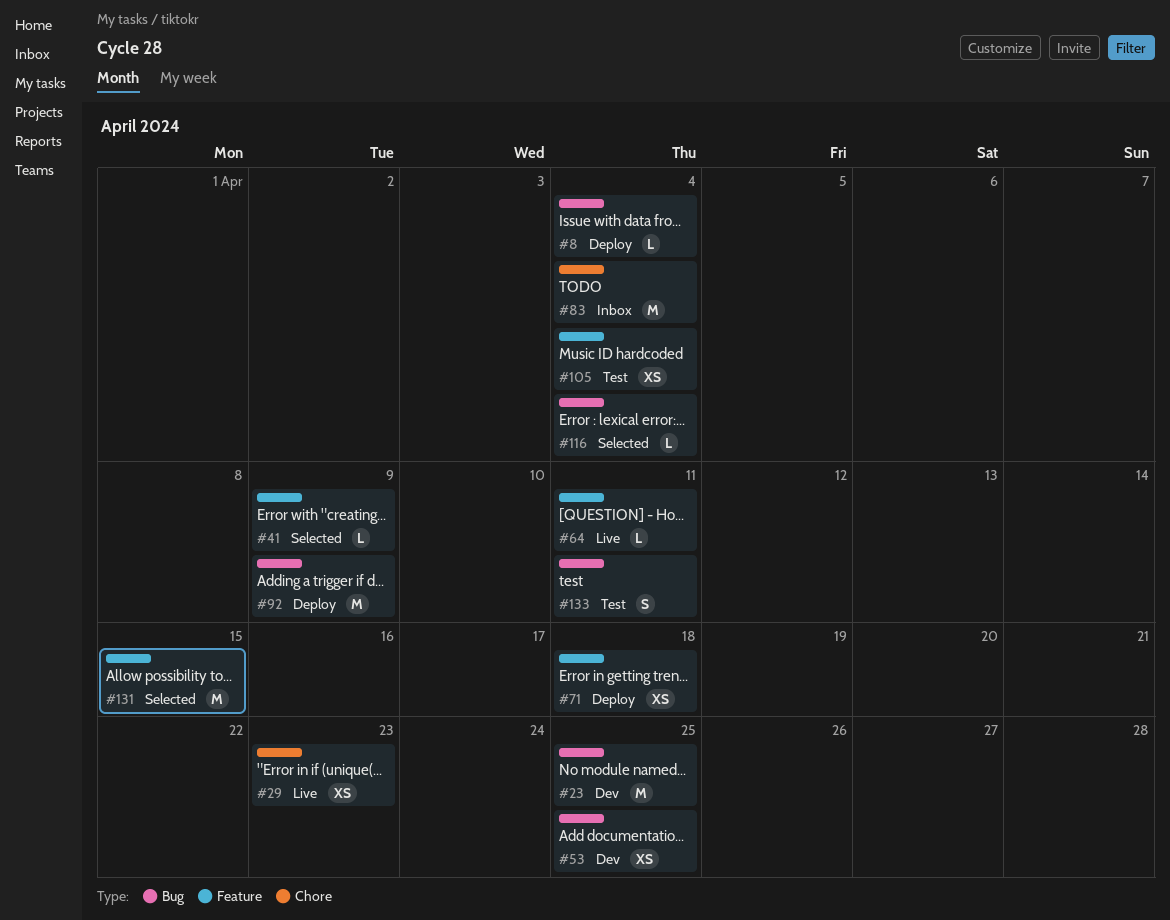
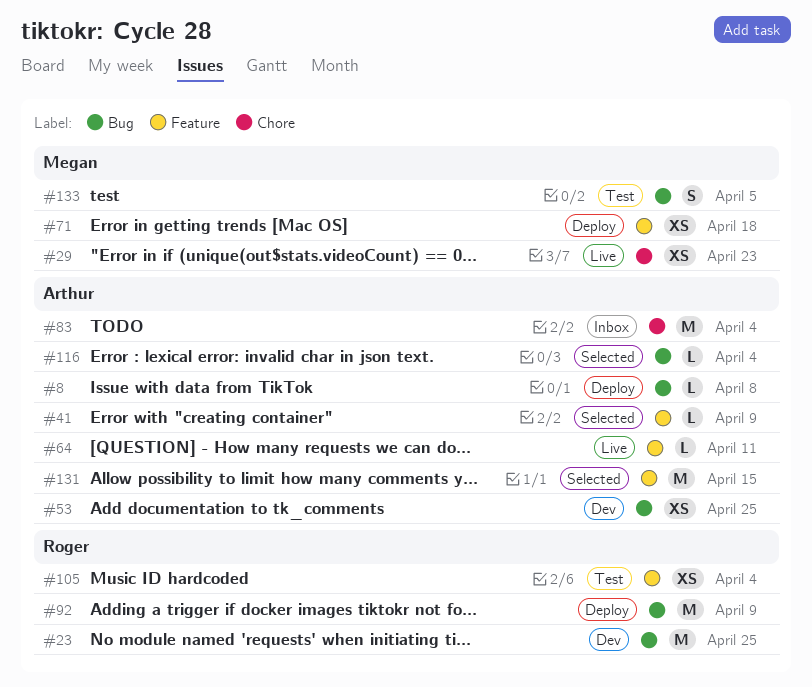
#8, due: Apr 4 -> Apr 8
#133, due: Apr 11 -> Apr 5

